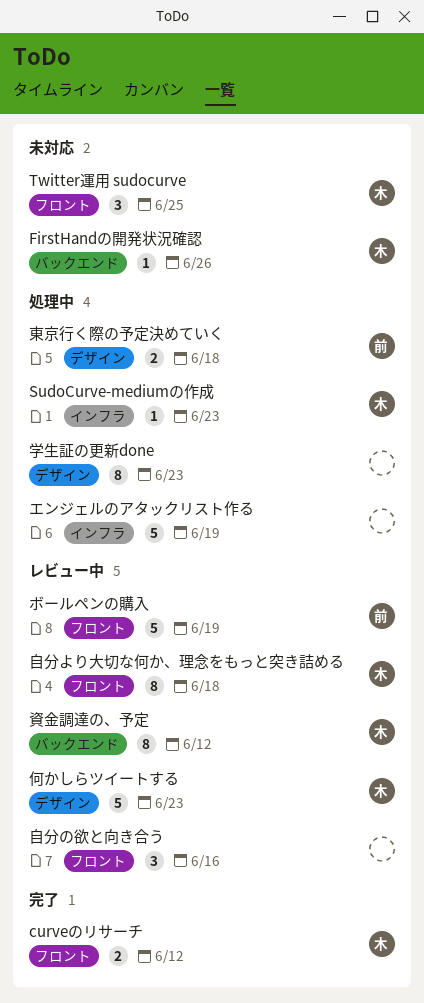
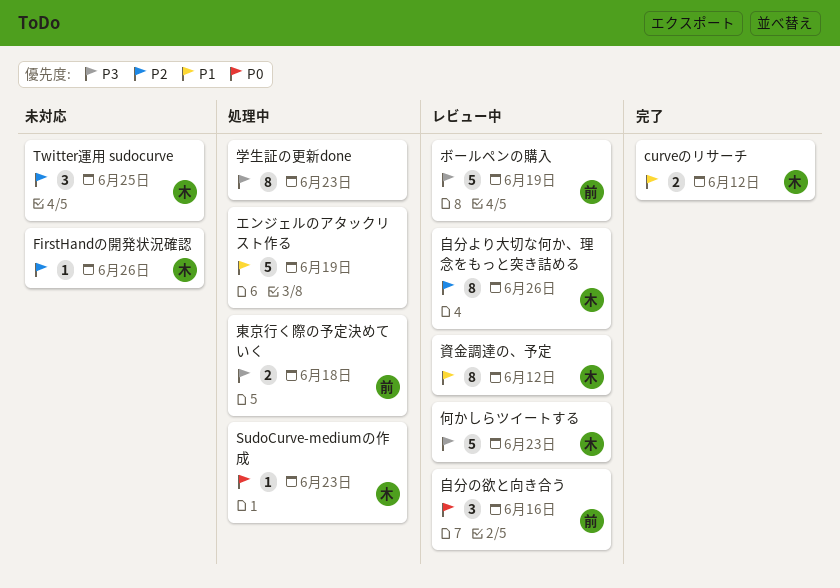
自分の欲と向き合う, owner: none -> 前
自分より大切な何か、理念をもっと突き詰める, due: Jun 18 -> Jun 26

